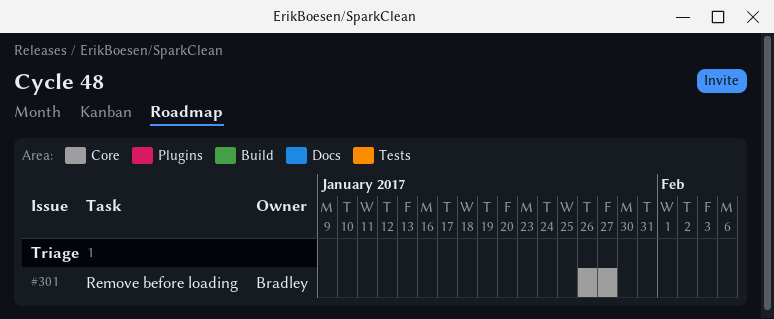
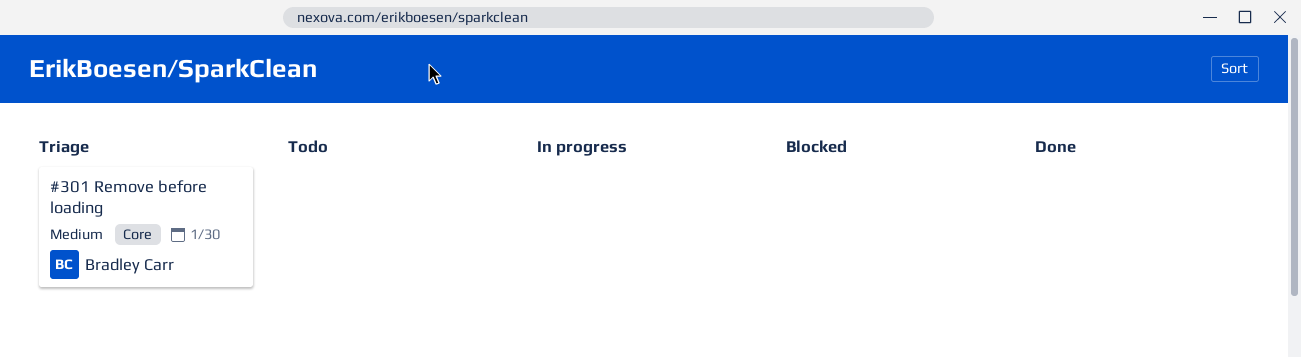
#301, due: Jan 27 -> Jan 30

